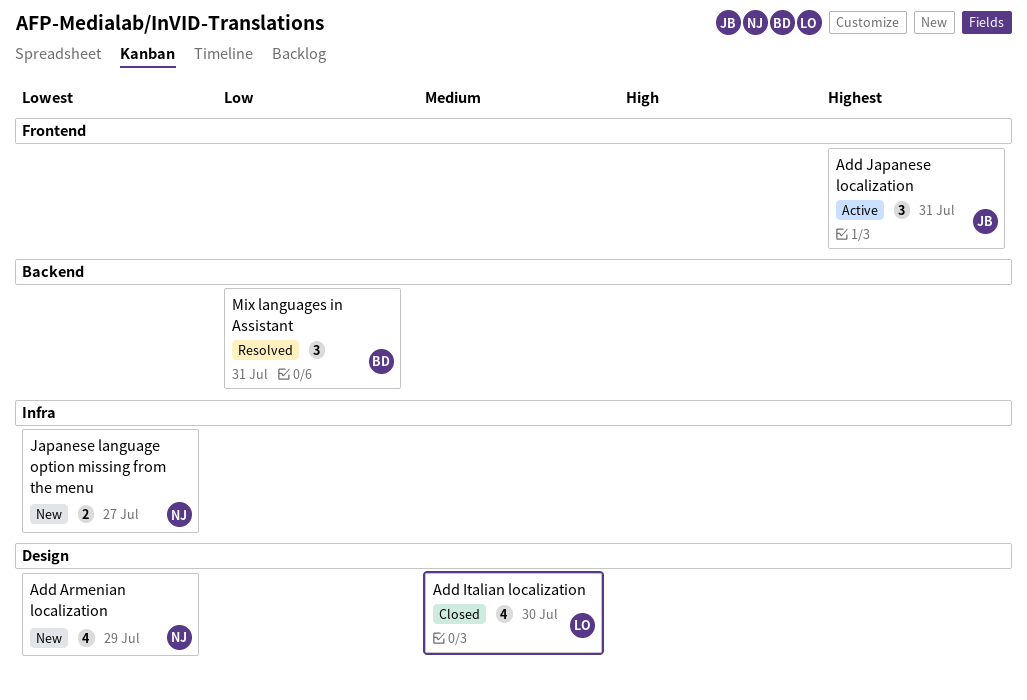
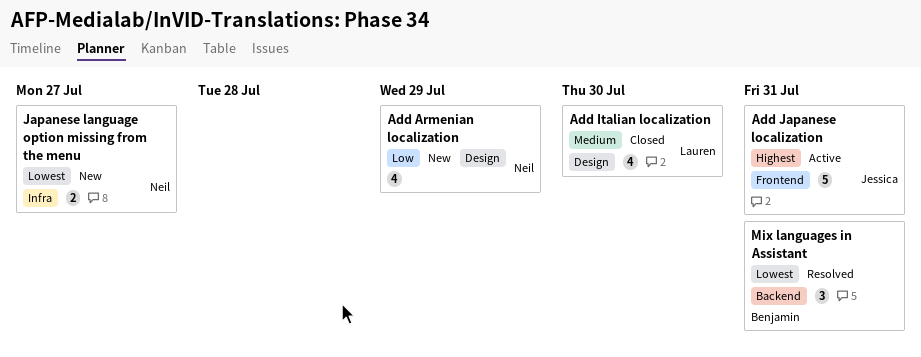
Add Armenian localization, priority: Lowest -> Low
Add Japanese localization, estimate: 3 -> 5
Mix languages in Assistant, priority: Low -> Lowest

